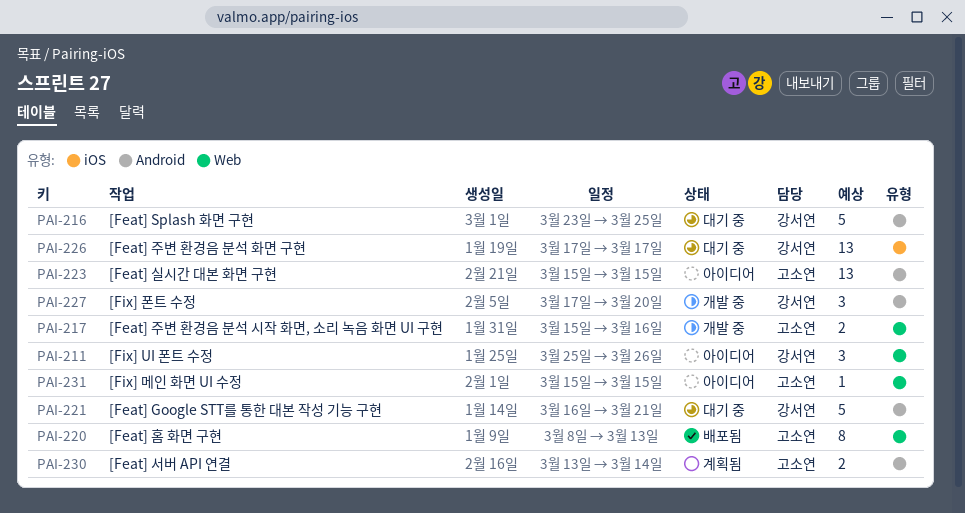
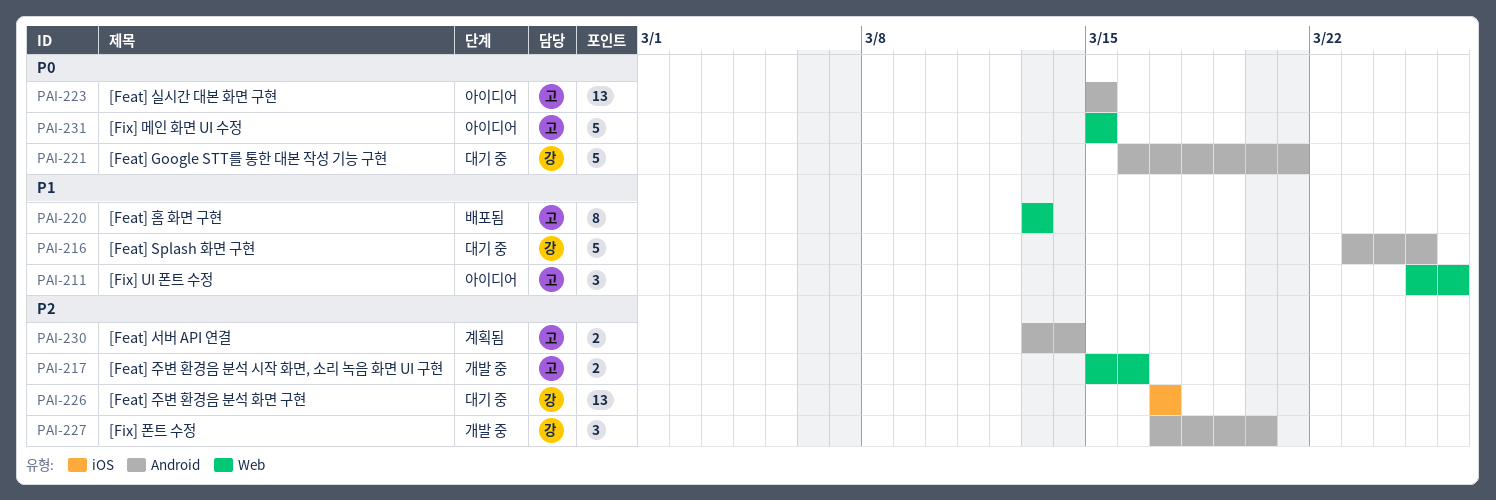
PAI-211, owner: 강서연 -> 고소연
PAI-220, start: Mar 8 -> Mar 13
PAI-231, estimate: 1 -> 5

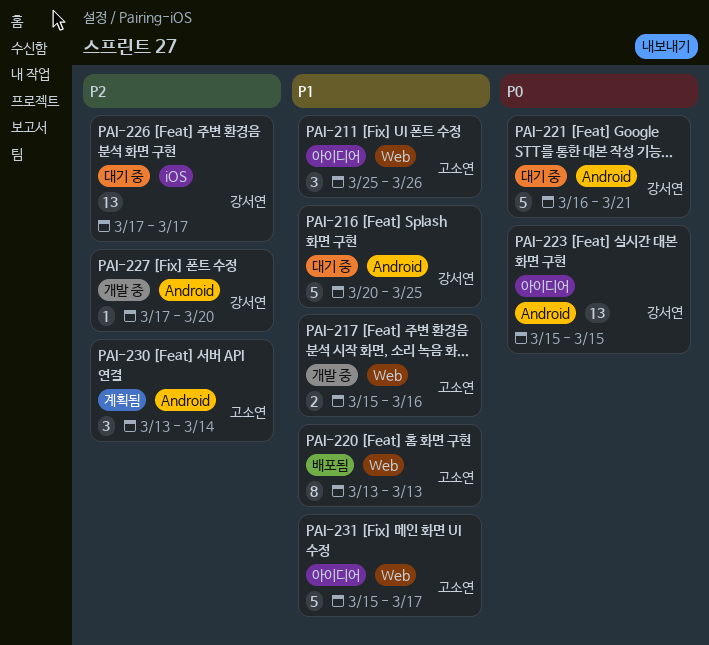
PAI-216, start: Mar 23 -> Mar 20
PAI-217, priority: P2 -> P1
PAI-223, owner: 고소연 -> 강서연
PAI-227, estimate: 3 -> 1
PAI-230, estimate: 2 -> 3
PAI-231, priority: P0 -> P1
PAI-231, due: Mar 15 -> Mar 17

